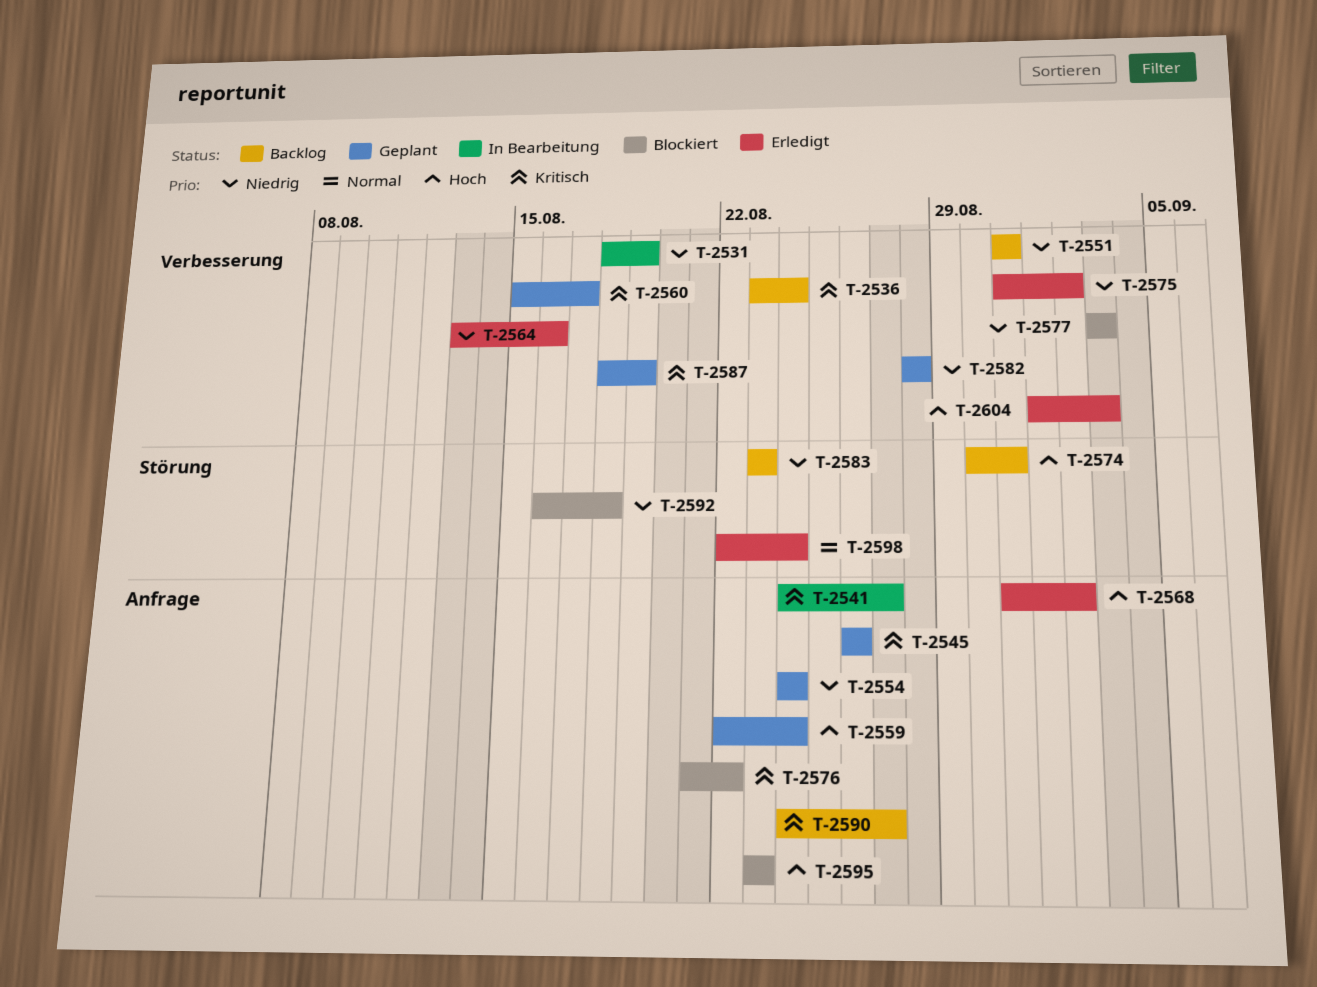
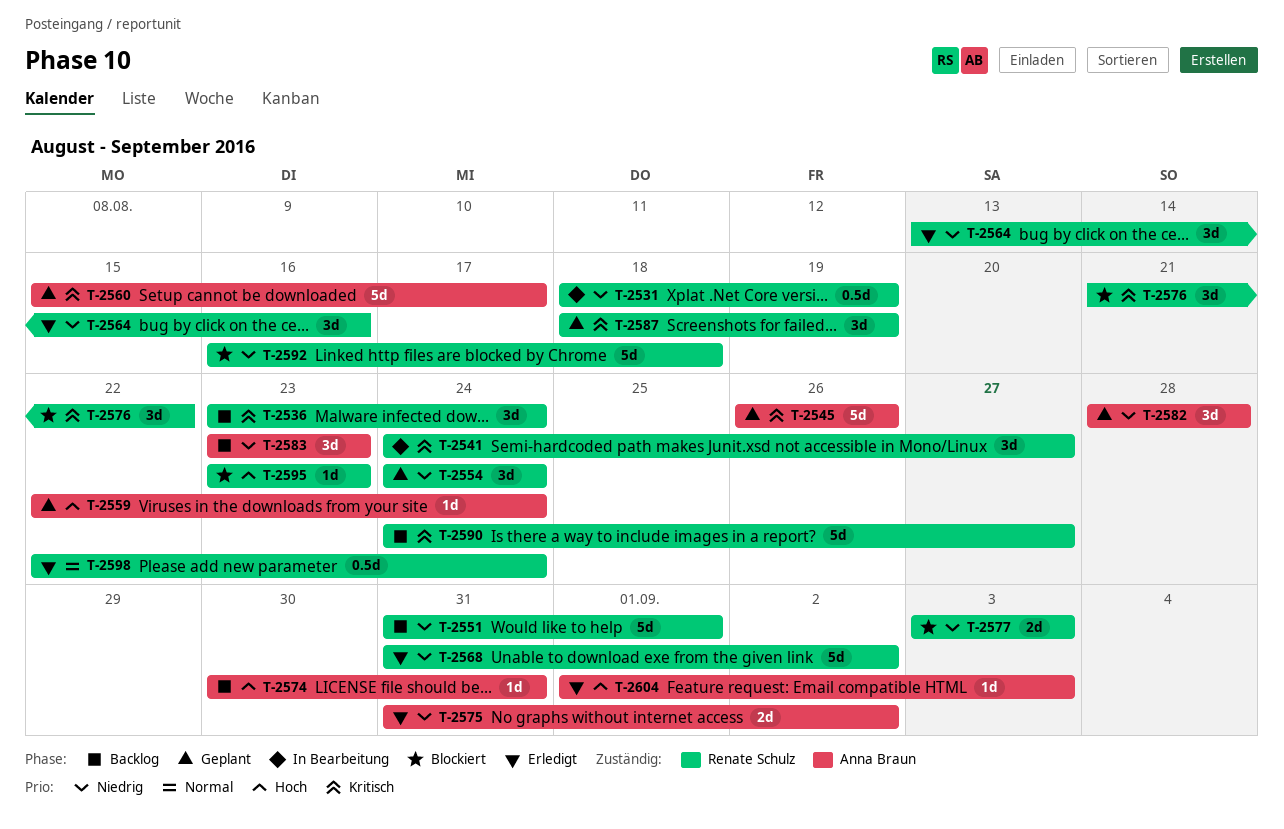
T-2551, due: Aug 31 -> Sep 1
T-2568, priority: Hoch -> Niedrig

